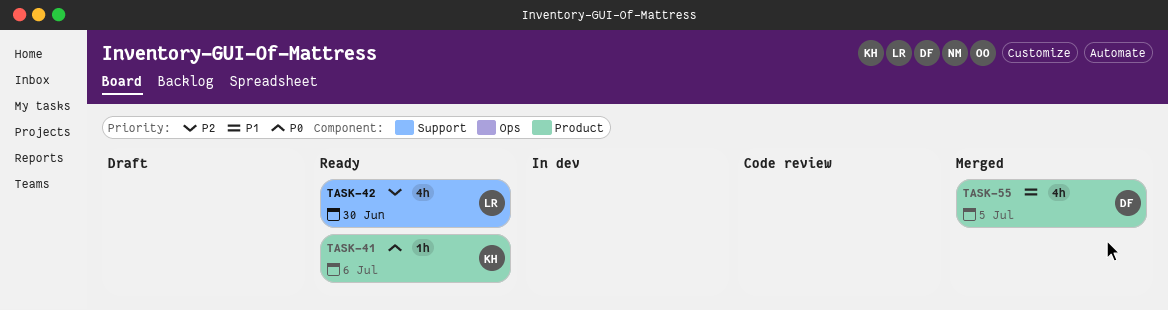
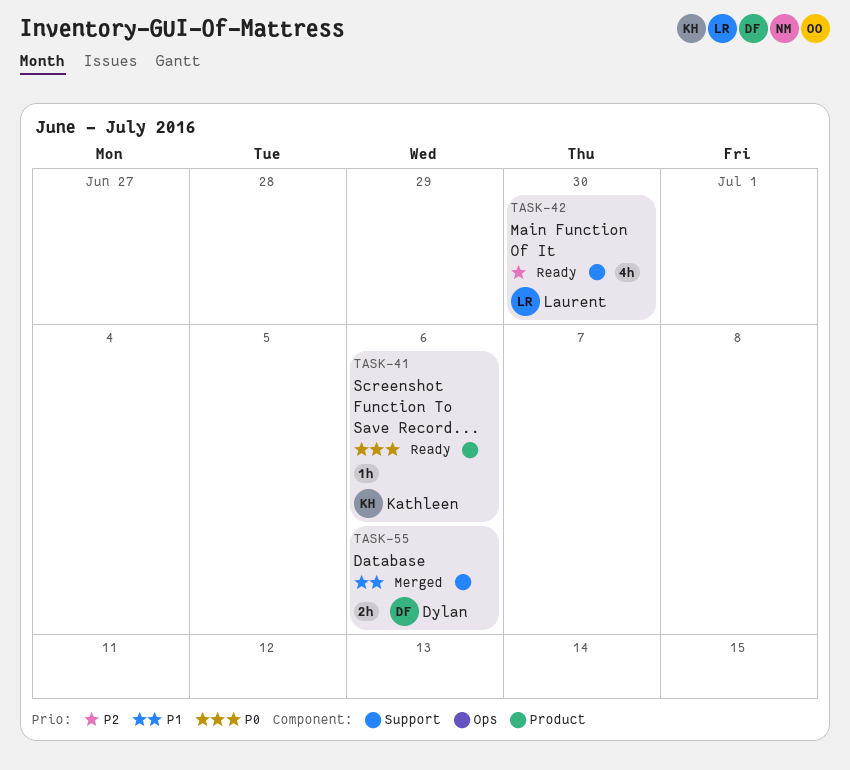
TASK-55, label: Product -> Support
TASK-55, estimate: 4h -> 2h
TASK-55, due: Jul 5 -> Jul 6

